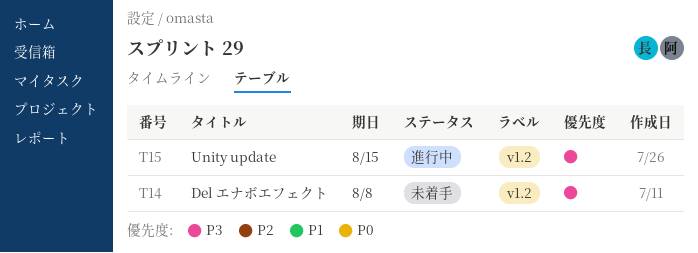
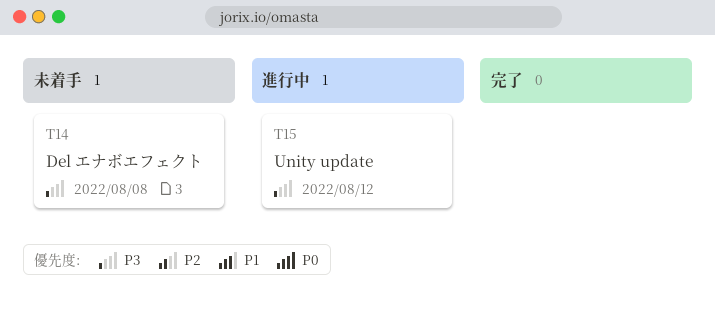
T15, due: Aug 15 -> Aug 12

